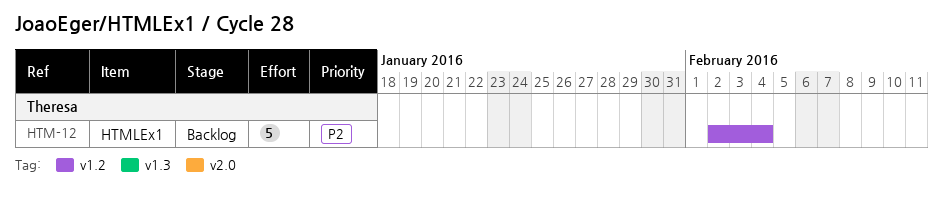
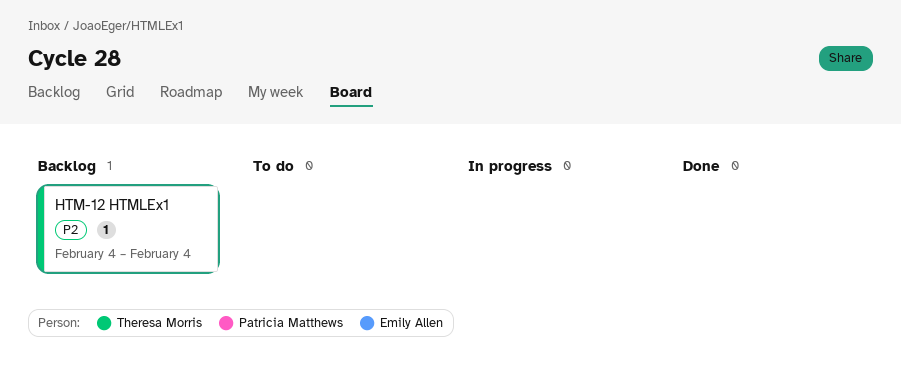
HTM-12, estimate: 5 -> 1
HTM-12, start: Feb 2 -> Feb 4

